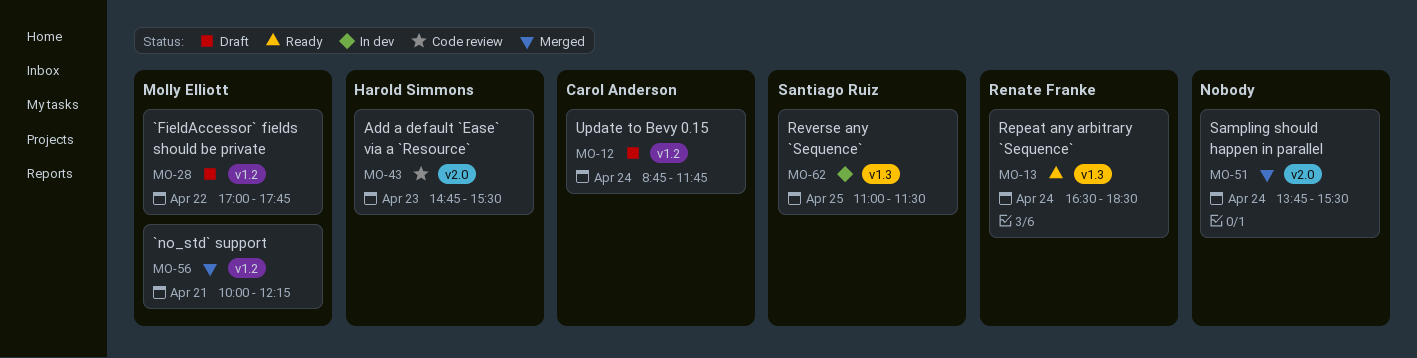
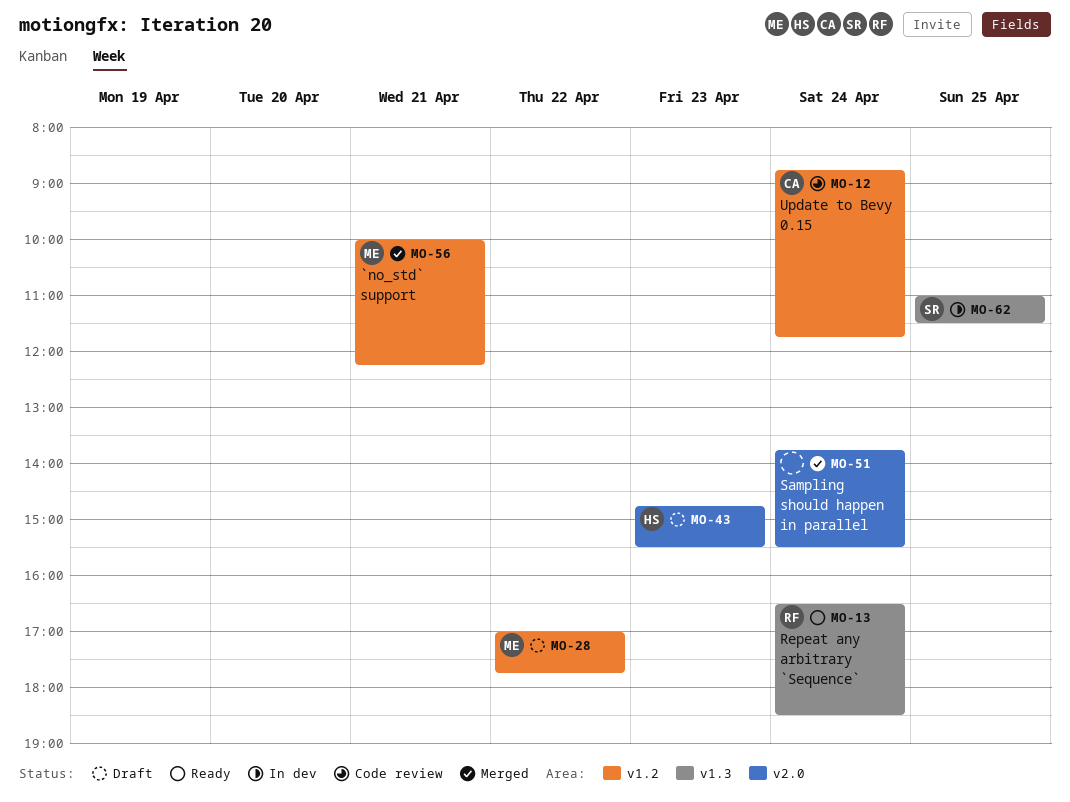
MO-12, status: Draft -> Code review
MO-43, status: Code review -> Draft

